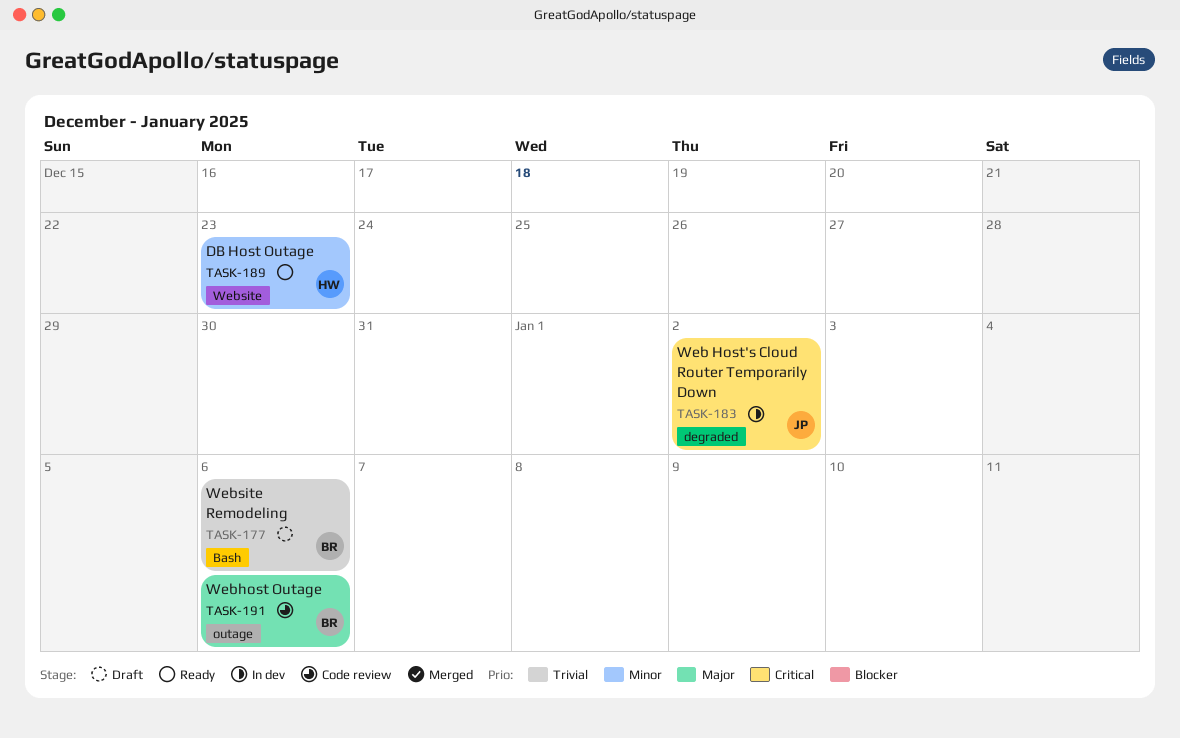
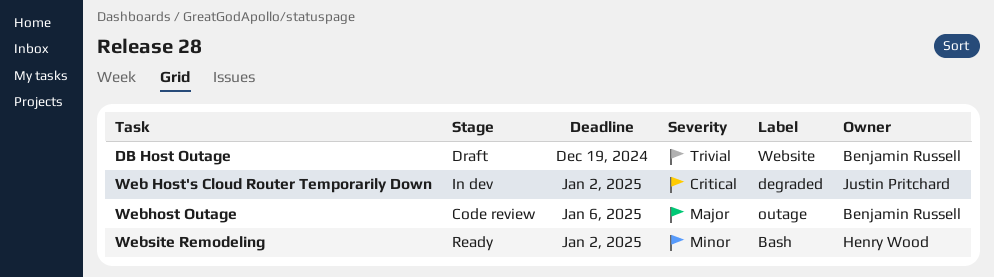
DB Host Outage, status: Ready -> Draft
DB Host Outage, owner: Henry Wood -> Benjamin Russell
DB Host Outage, priority: Minor -> Trivial
DB Host Outage, due: Dec 23 -> Dec 19
Website Remodeling, status: Draft -> Ready
Website Remodeling, owner: Benjamin Russell -> Henry Wood
Website Remodeling, priority: Trivial -> Minor
Website Remodeling, due: Jan 6 -> Jan 2

